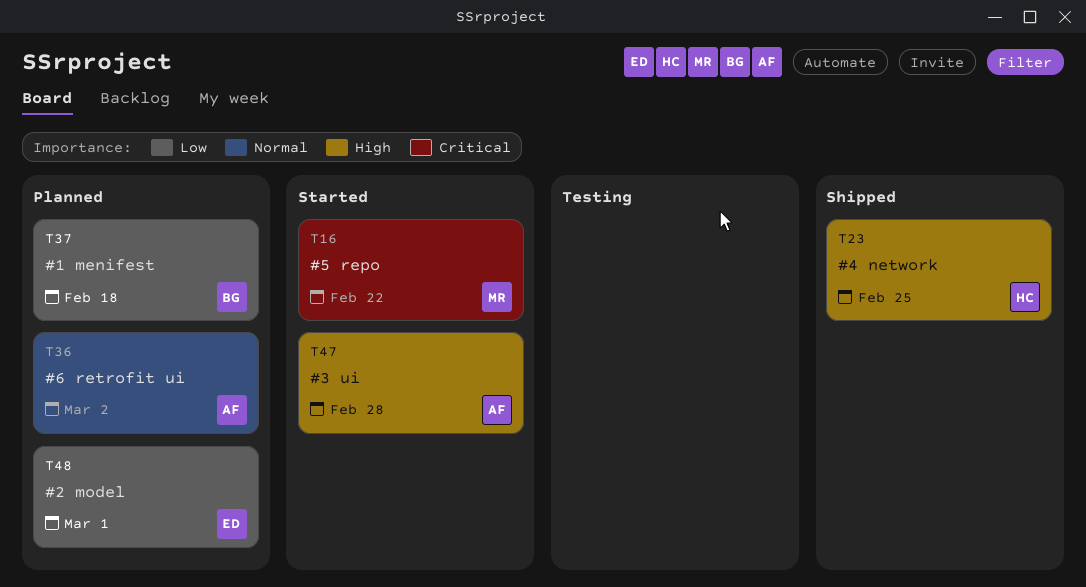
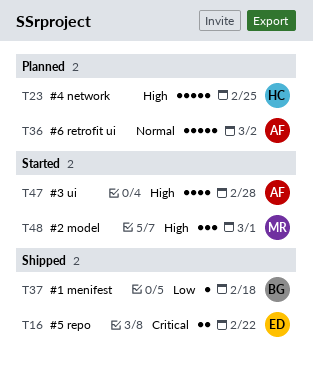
T16, status: Started -> Shipped
T16, owner: MR -> ED
T23, status: Shipped -> Planned
T37, status: Planned -> Shipped
T48, status: Planned -> Started
T48, owner: ED -> MR
T48, priority: Low -> High

